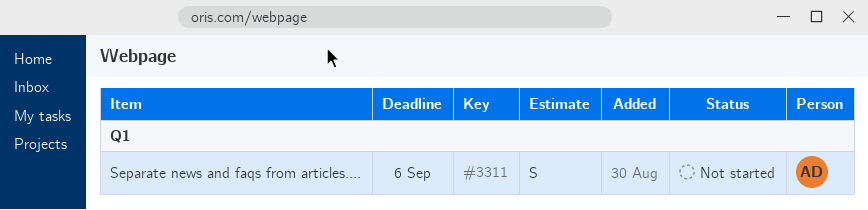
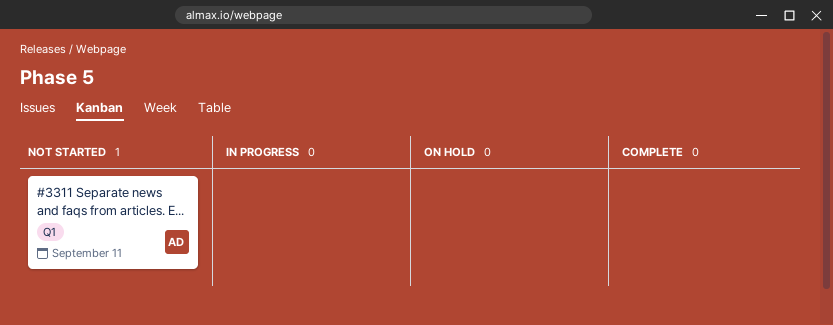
#3311, due: Sep 6 -> Sep 11

